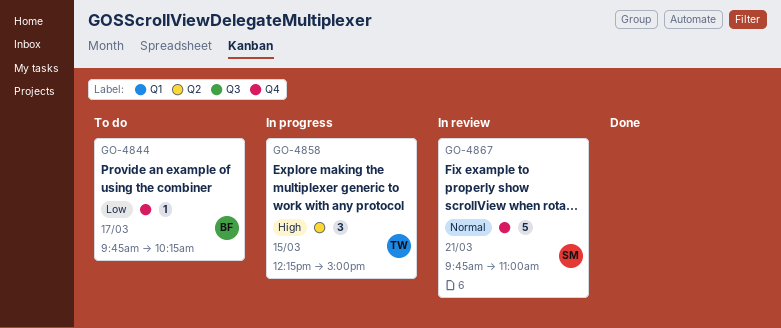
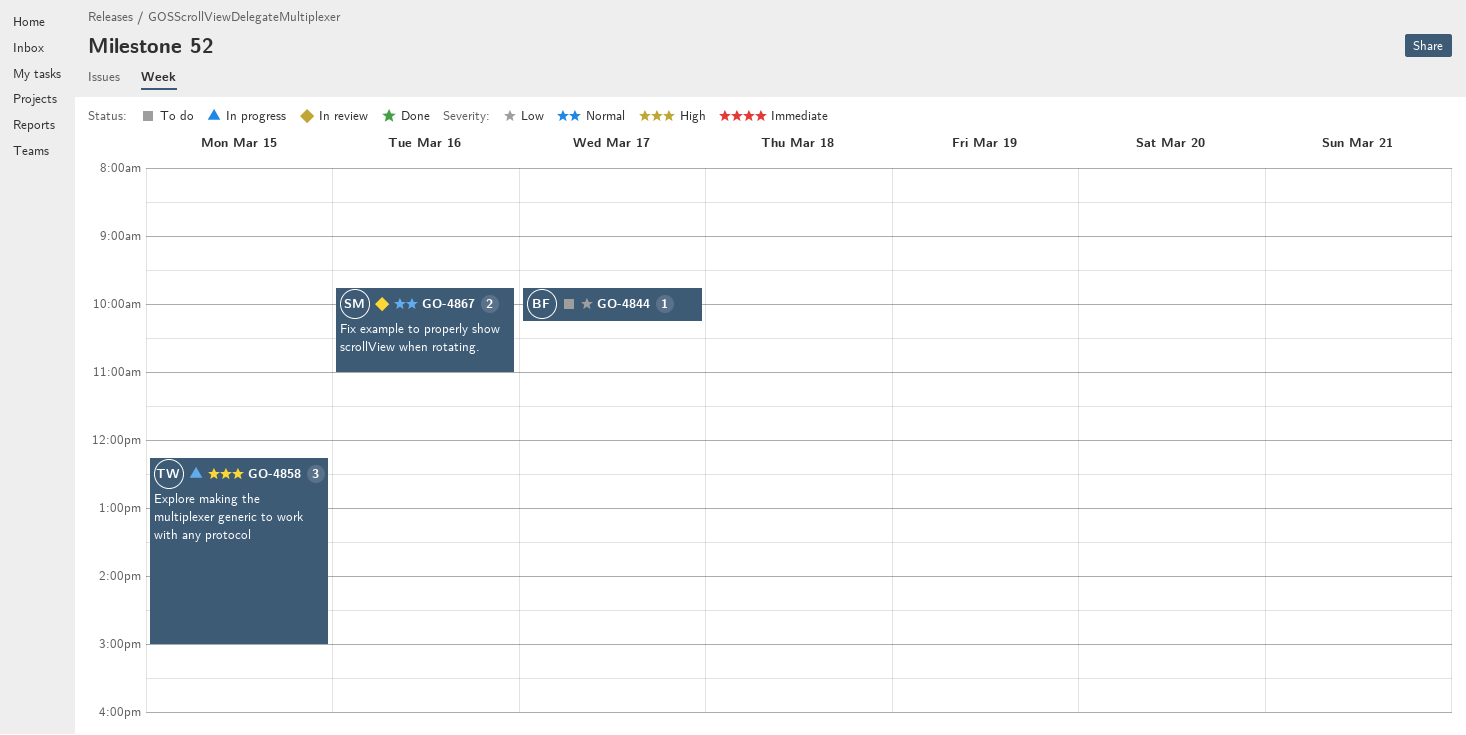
GO-4867, estimate: 5 -> 2
GO-4867, day: Mar 21 -> Mar 16

